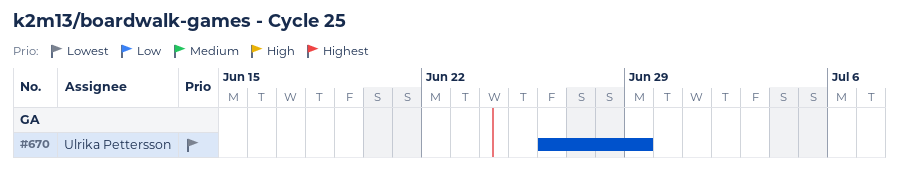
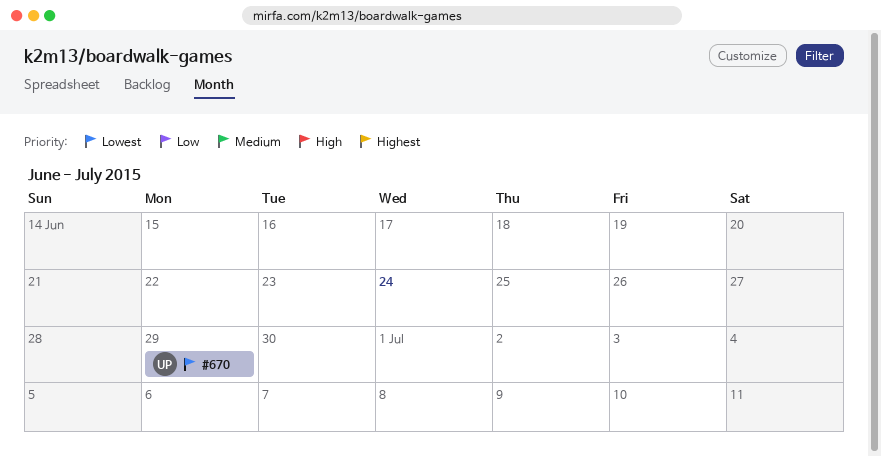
#670, start: Jun 26 -> Jun 29

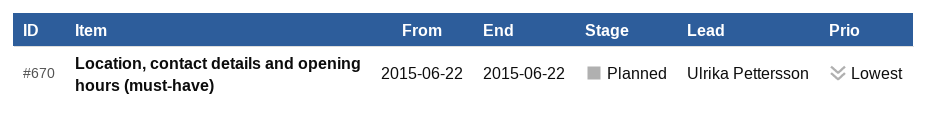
#670, start: Jun 29 -> Jun 22
#670, due: Jun 29 -> Jun 22

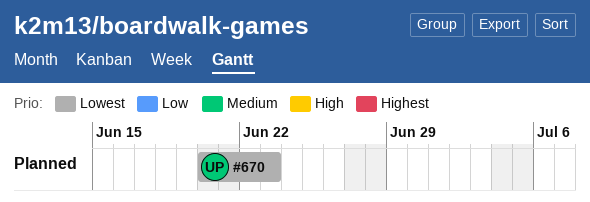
#670, start: Jun 22 -> Jun 20
#670, due: Jun 22 -> Jun 23

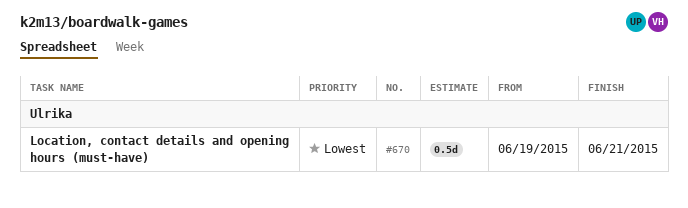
#670, start: Jun 20 -> Jun 19
#670, due: Jun 23 -> Jun 21

